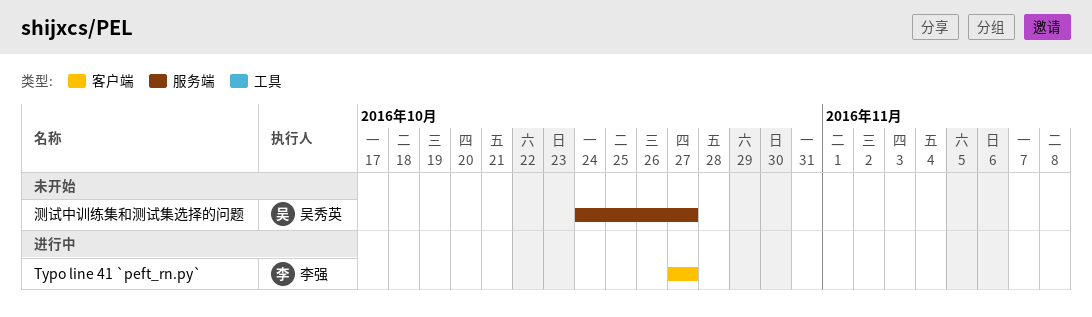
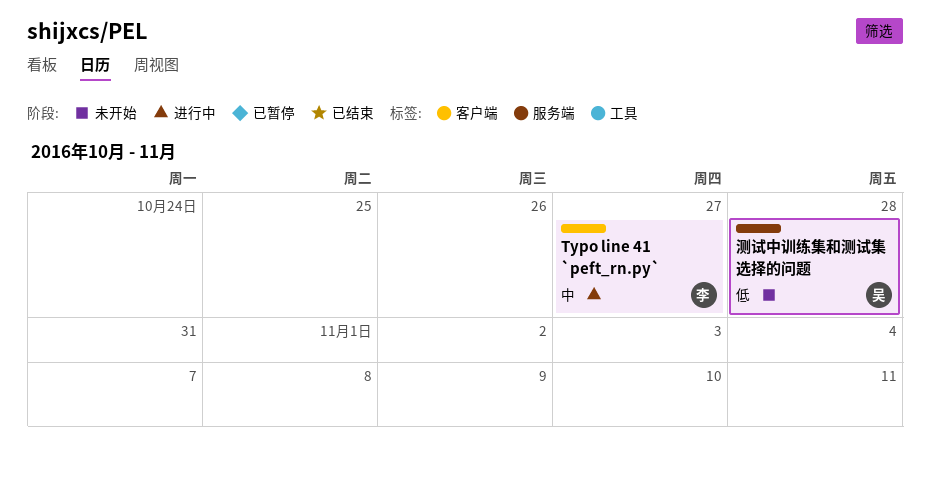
测试中训练集和测试集选择的问题, due: Oct 27 -> Oct 28

